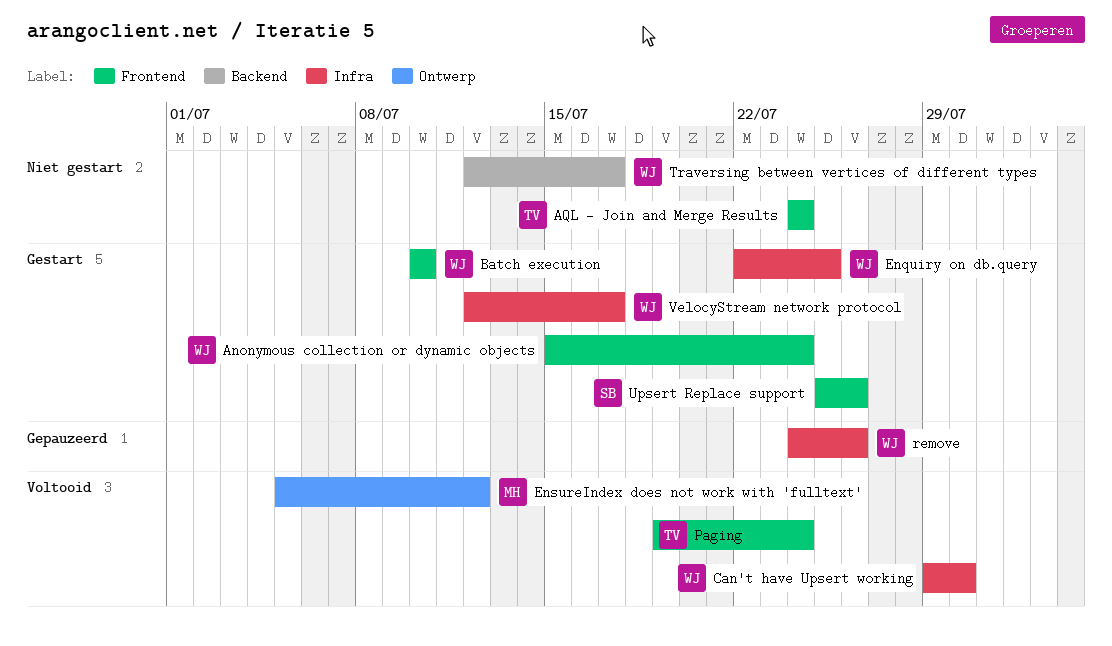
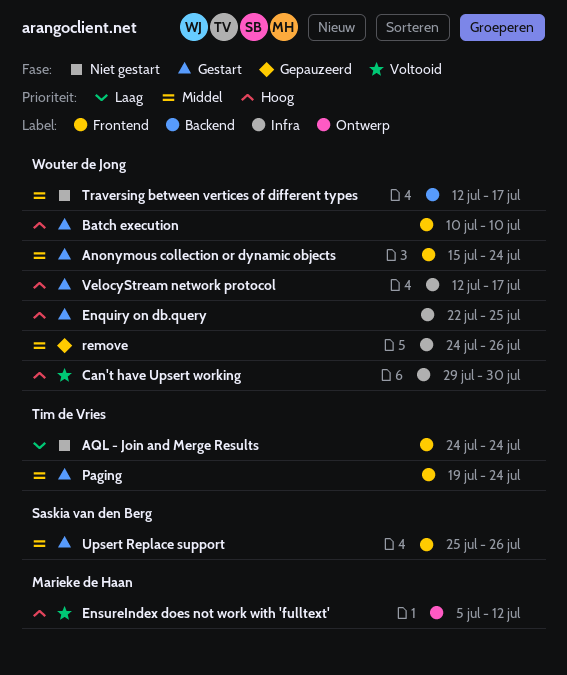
Paging, status: Voltooid -> Gestart

